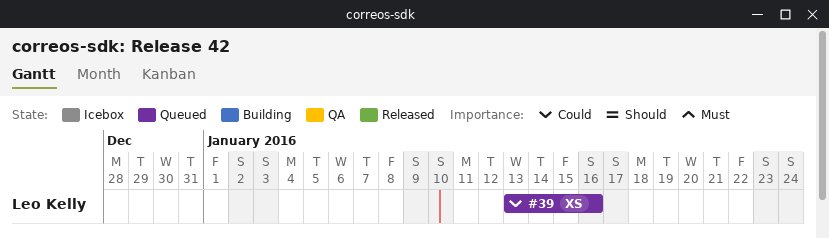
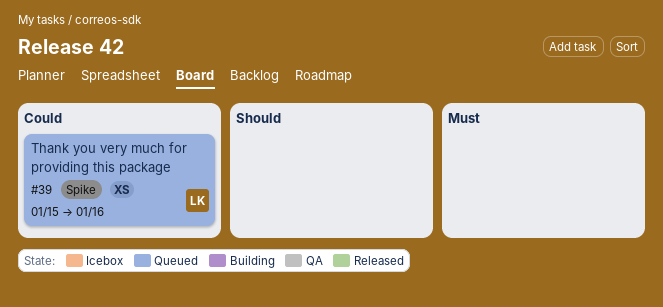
#39, start: Jan 13 -> Jan 15

